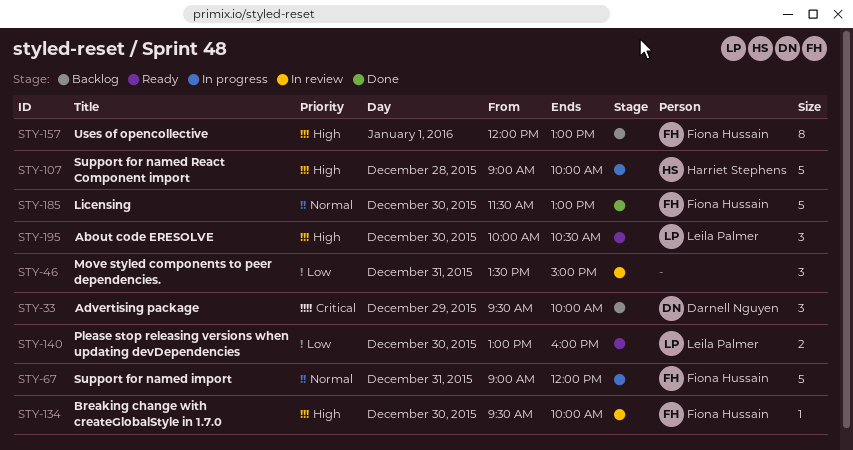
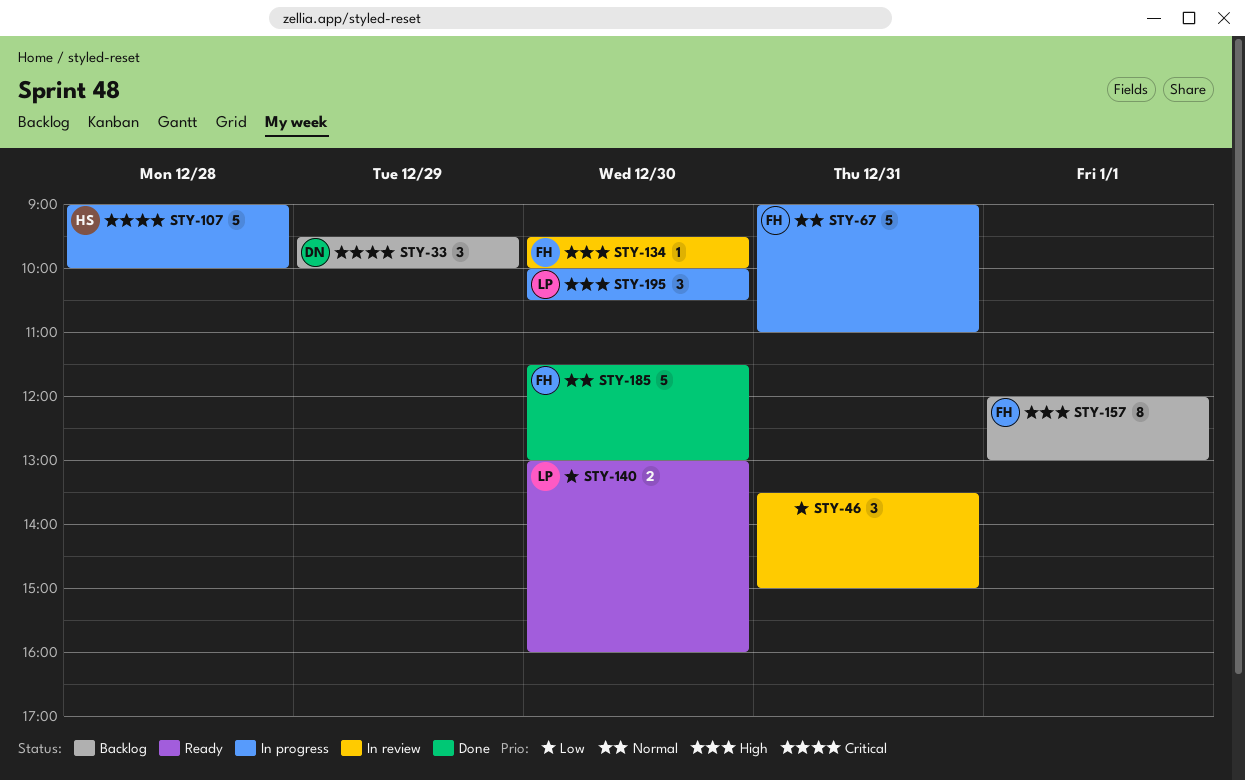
STY-67, ends: 12:00 -> 11:00
STY-107, priority: High -> Critical
STY-195, status: Ready -> In progress

